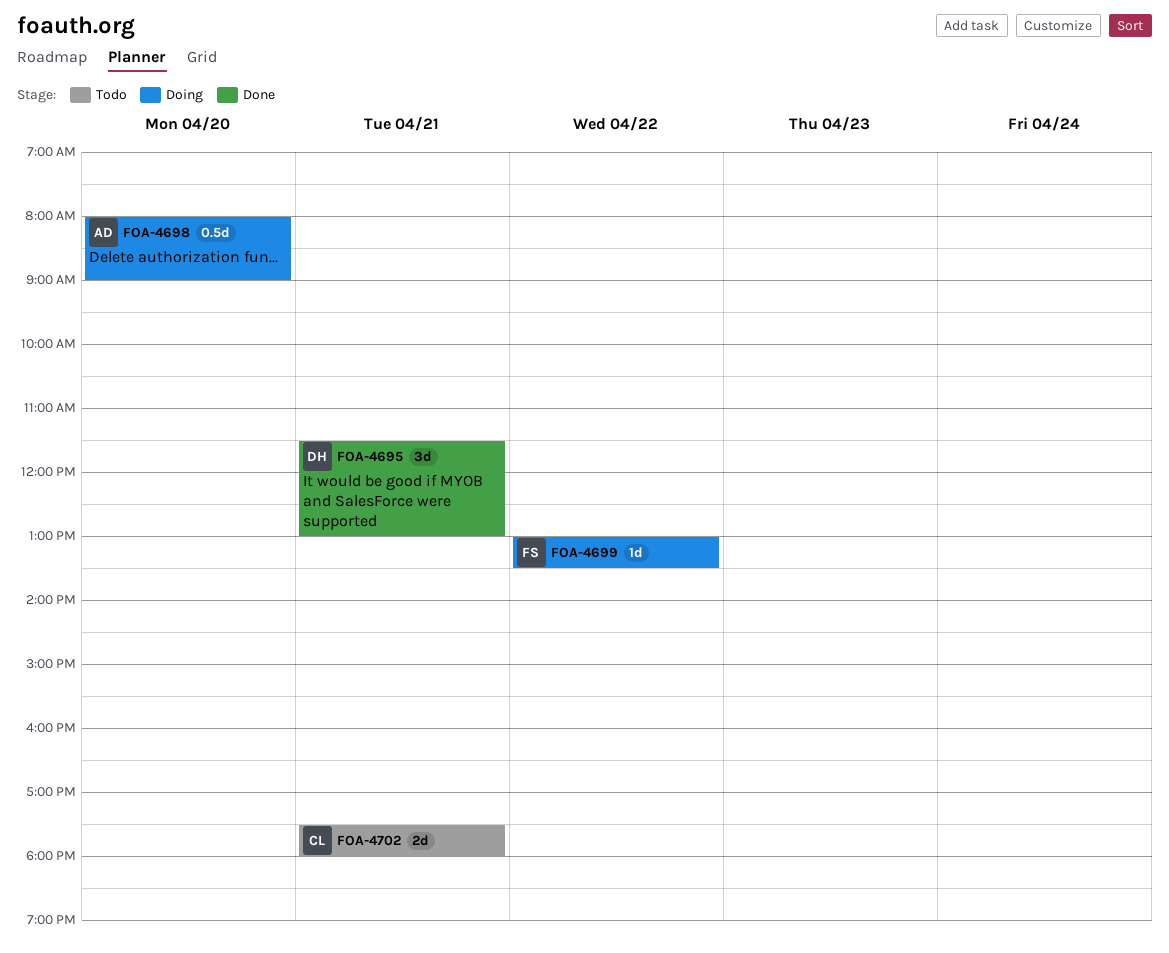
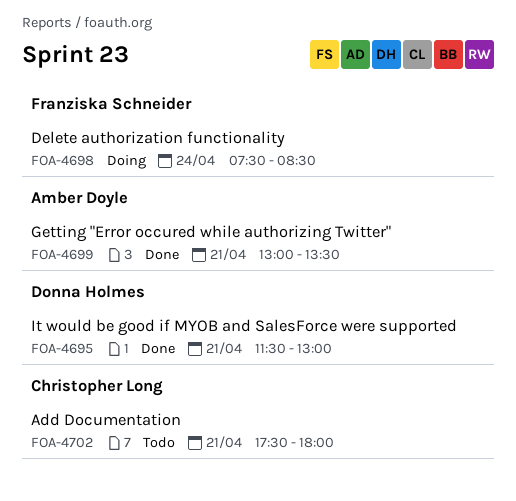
FOA-4698, owner: Amber Doyle -> Franziska Schneider
FOA-4698, day: Apr 20 -> Apr 24
FOA-4698, begins: 08:00 -> 07:30
FOA-4698, ends: 09:00 -> 08:30
FOA-4699, status: Doing -> Done
FOA-4699, owner: Franziska Schneider -> Amber Doyle
FOA-4699, day: Apr 22 -> Apr 21

